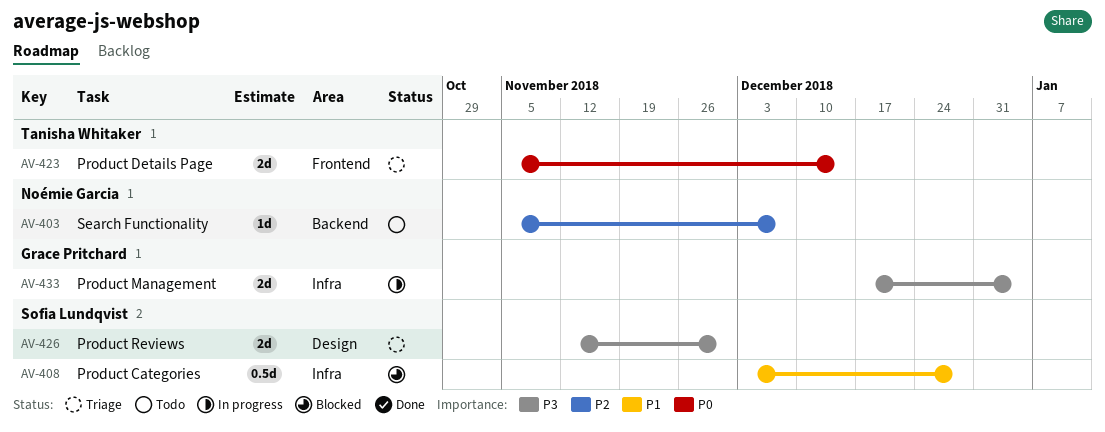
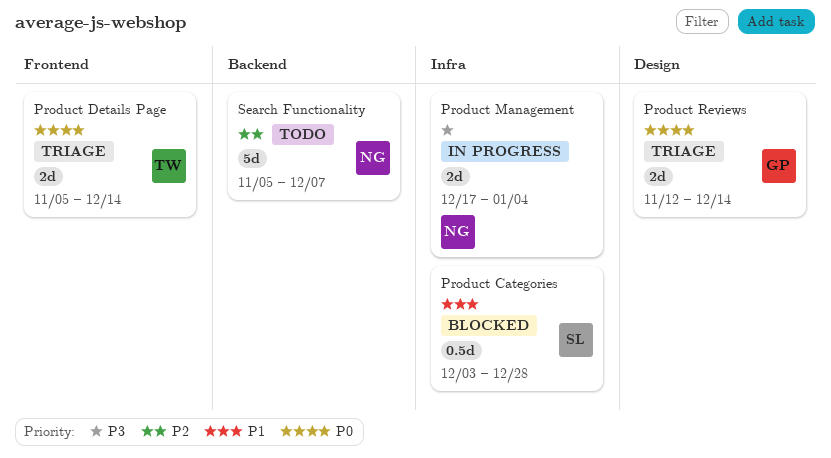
Product Management, owner: Grace Pritchard -> Noémie Garcia
Product Reviews, owner: Sofia Lundqvist -> Grace Pritchard
Product Reviews, priority: P3 -> P0
Product Reviews, due: Nov 30 -> Dec 14
Search Functionality, estimate: 1d -> 5d

